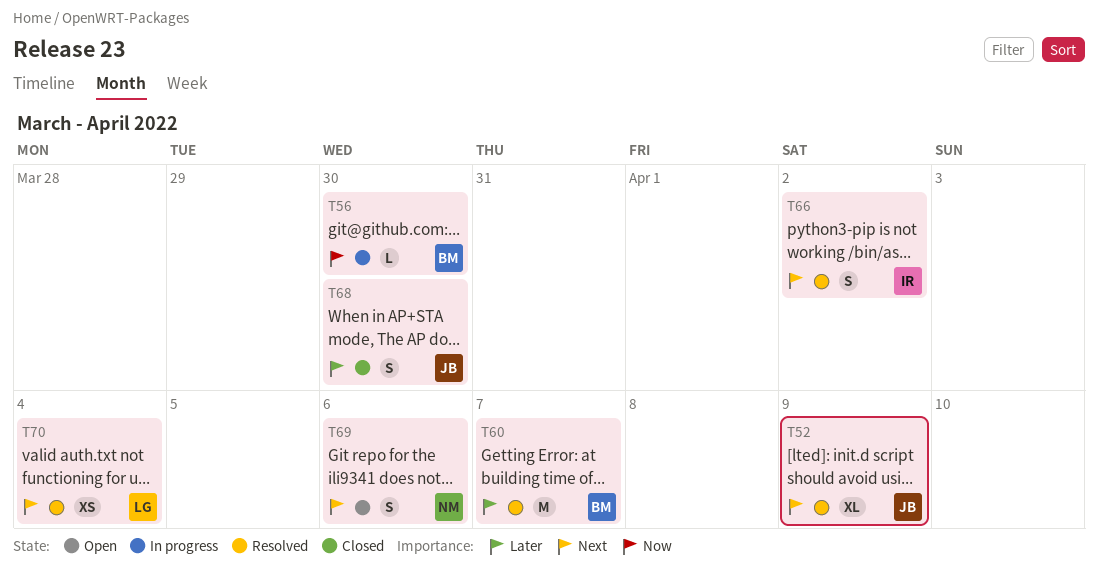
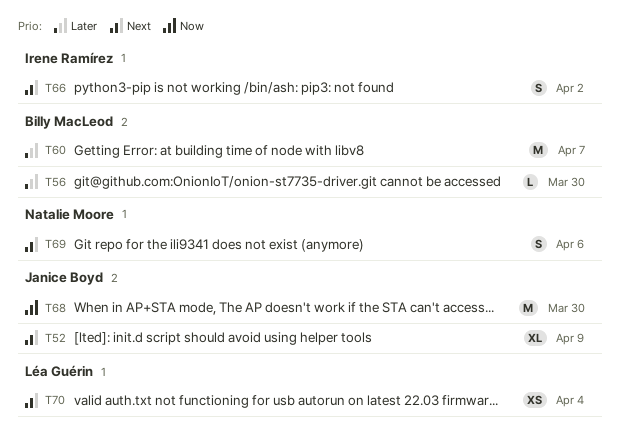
T56, priority: Now -> Later
T68, priority: Later -> Now
T68, estimate: S -> M

